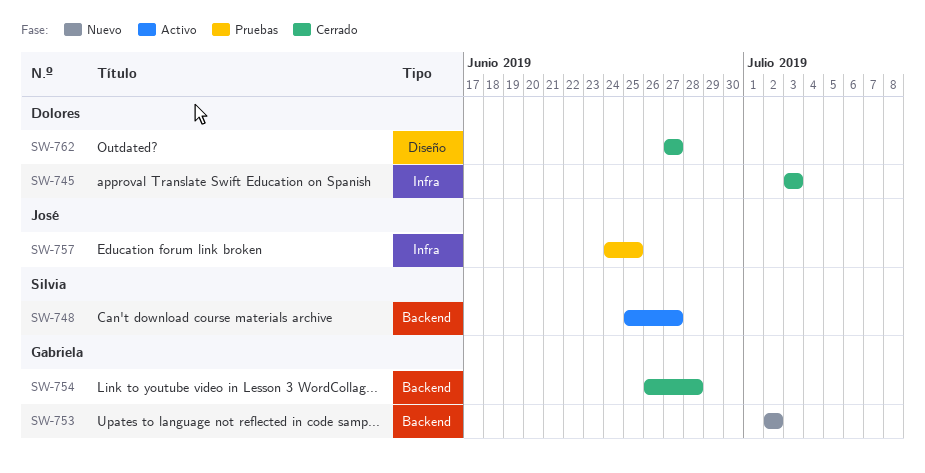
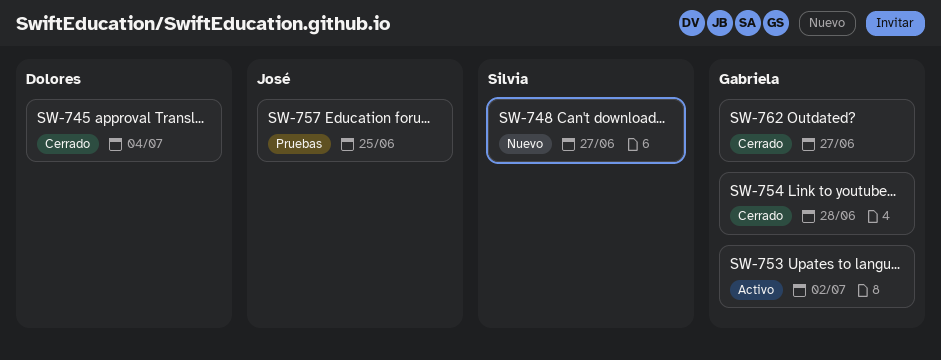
SW-745, due: Jul 3 -> Jul 4
SW-748, status: Activo -> Nuevo
SW-753, status: Nuevo -> Activo
SW-762, owner: Dolores -> Gabriela

